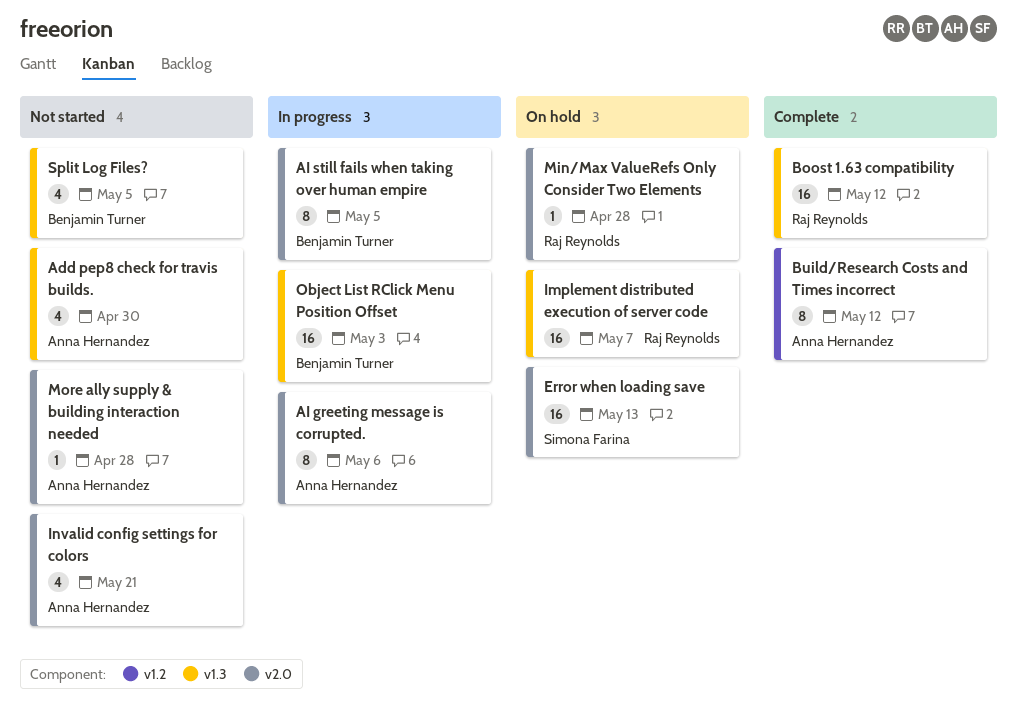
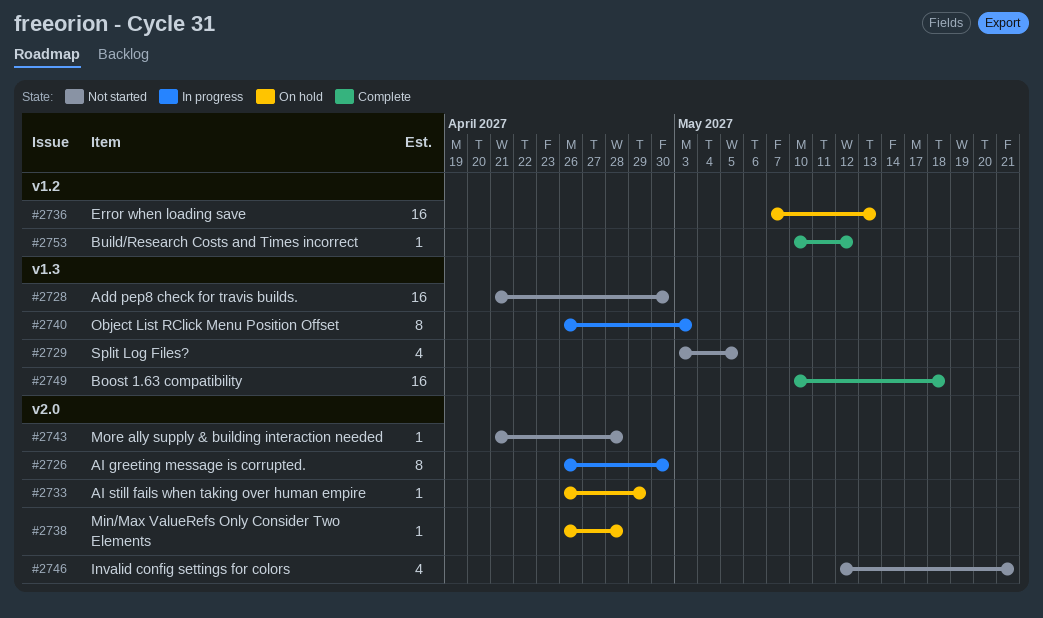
Add pep8 check for travis builds., estimate: 4 -> 16
AI greeting message is corrupted., due: May 6 -> Apr 30
AI still fails when taking over human empire, status: In progress -> On hold
AI still fails when taking over human empire, estimate: 8 -> 1
AI still fails when taking over human empire, due: May 5 -> Apr 29
Boost 1.63 compatibility, due: May 12 -> May 18
Build/Research Costs and Times incorrect, estimate: 8 -> 1
Error when loading save, label: v2.0 -> v1.2
Implement distributed execution of server code: present -> none
Object List RClick Menu Position Offset, estimate: 16 -> 8

